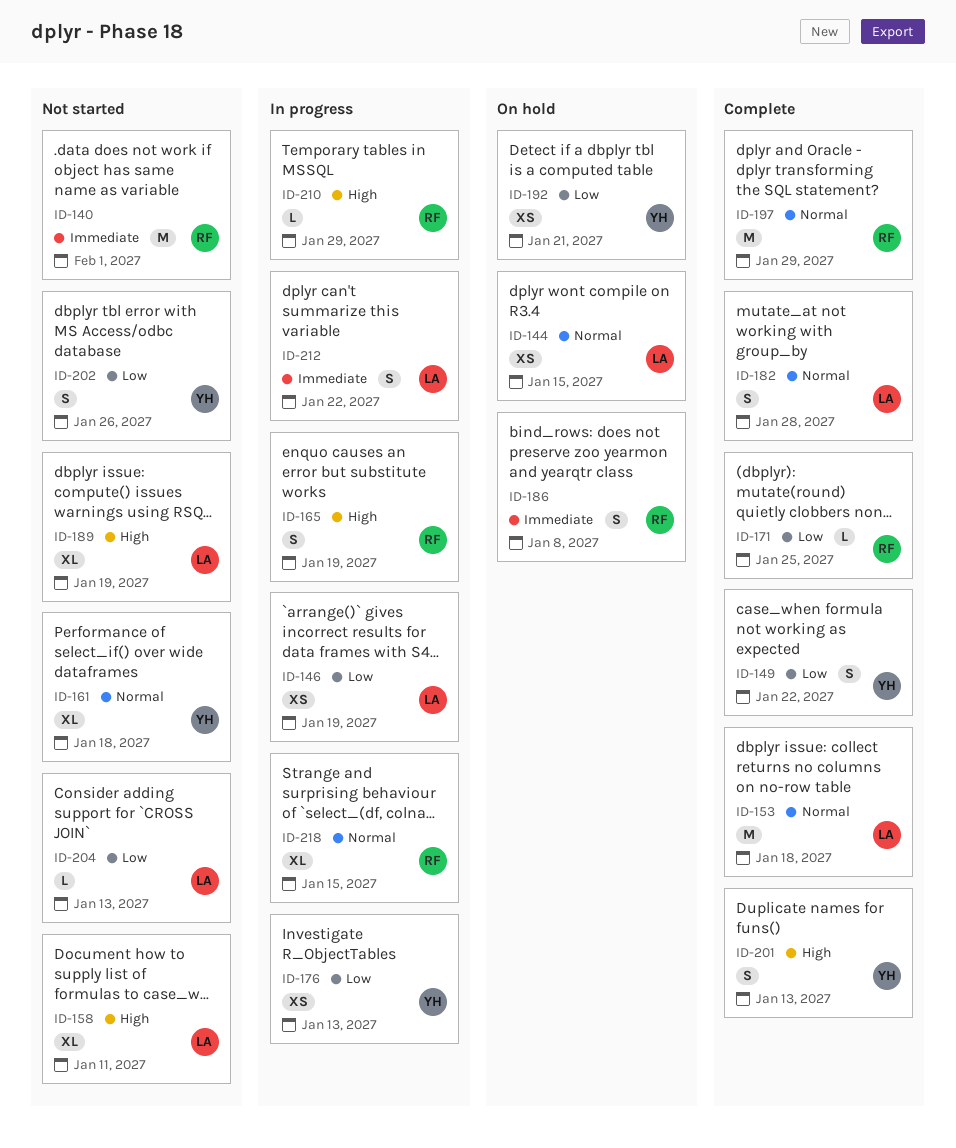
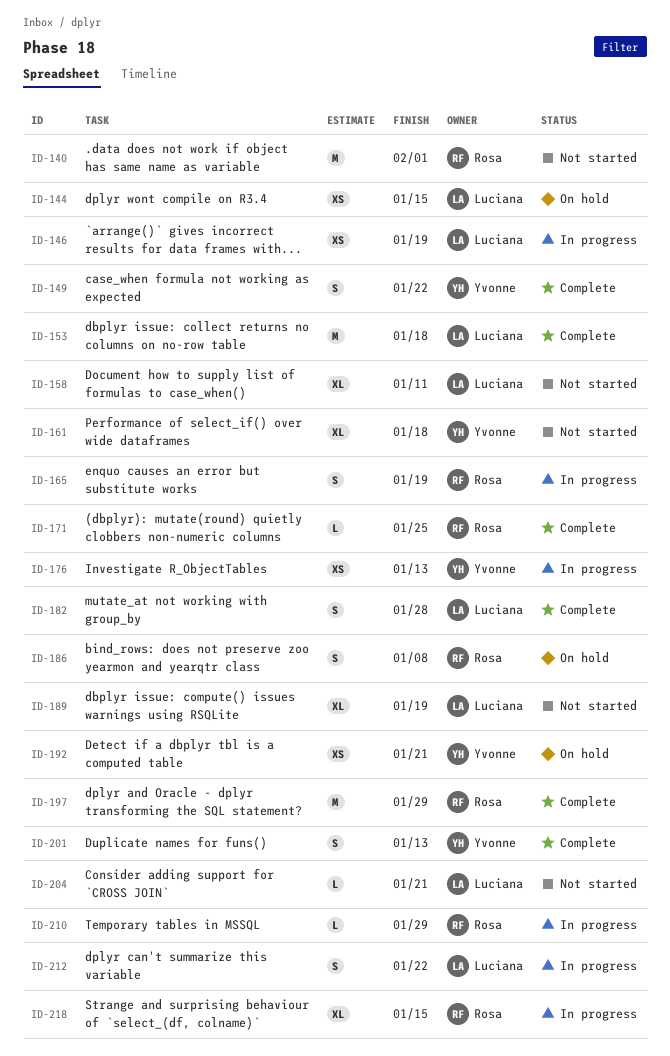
ID-202: present -> none
ID-204, due: Jan 13 -> Jan 21

